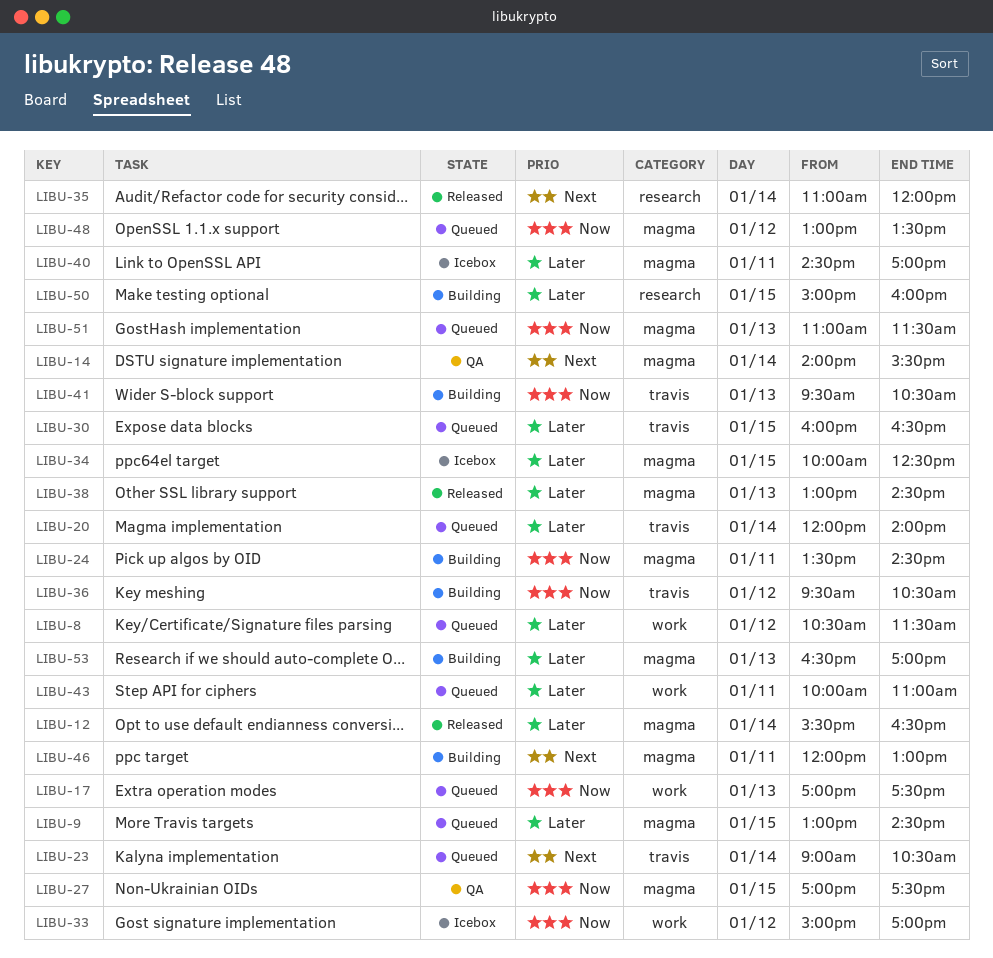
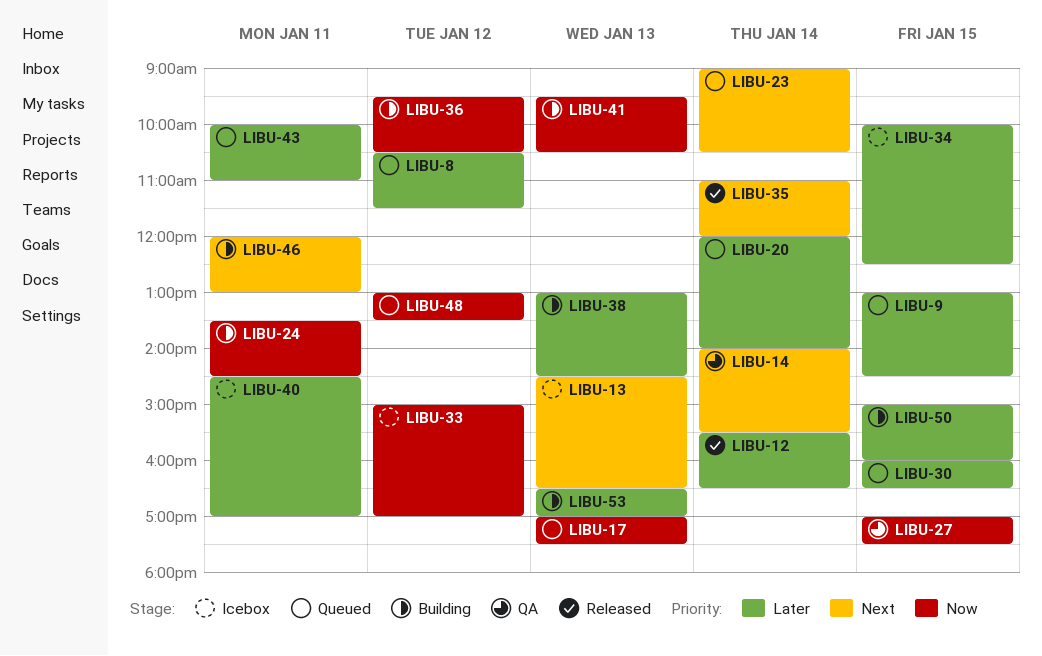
LIBU-13: none -> present
LIBU-38, status: Released -> Building
LIBU-51: present -> none

